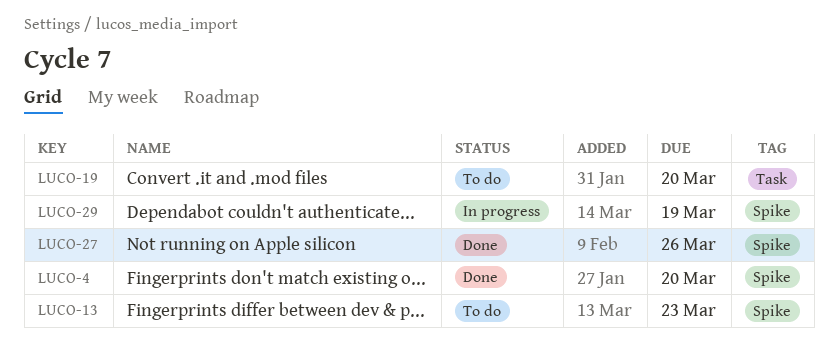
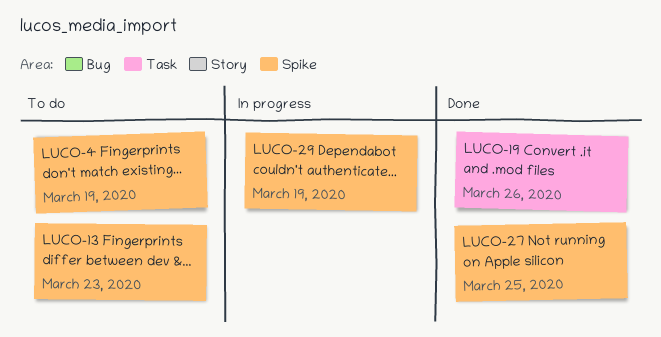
LUCO-4, status: Done -> To do
LUCO-4, due: Mar 20 -> Mar 19
LUCO-19, status: To do -> Done
LUCO-19, due: Mar 20 -> Mar 26
LUCO-27, due: Mar 26 -> Mar 25

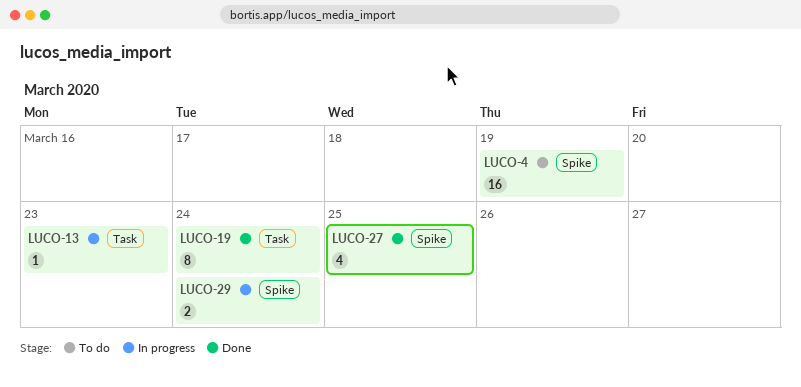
LUCO-13, status: To do -> In progress
LUCO-13, label: Spike -> Task
LUCO-19, due: Mar 26 -> Mar 24
LUCO-29, due: Mar 19 -> Mar 24

